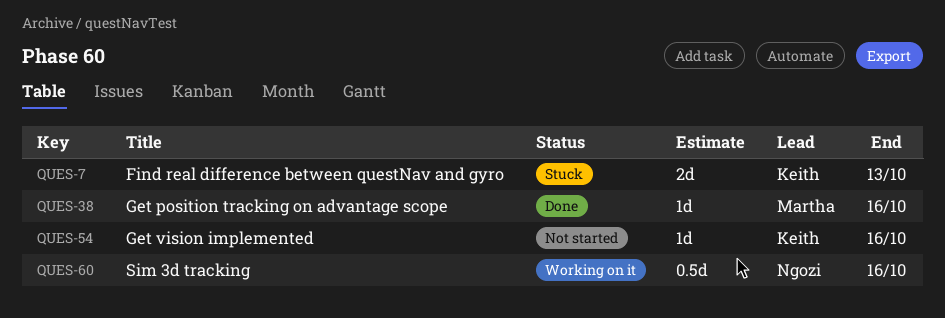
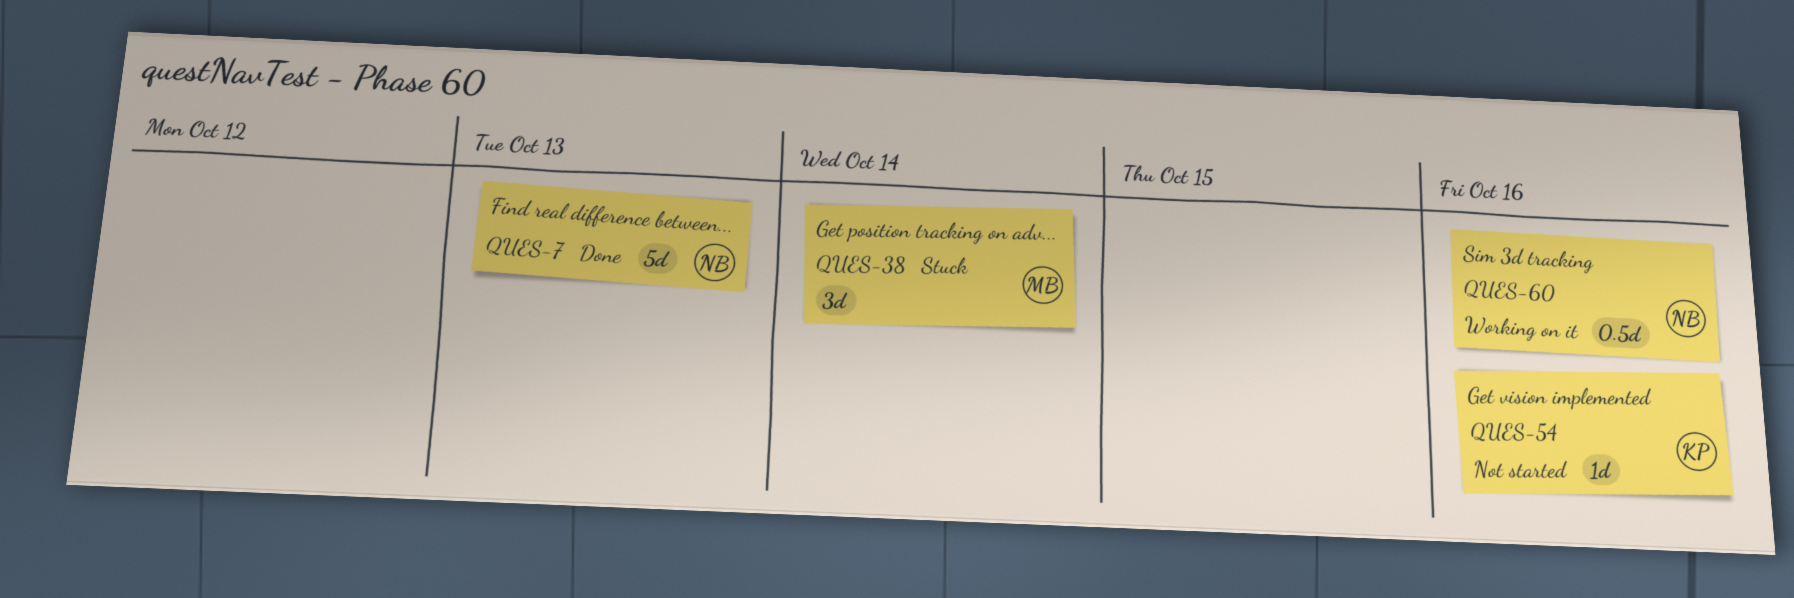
QUES-7, status: Stuck -> Done
QUES-7, owner: Keith -> Ngozi
QUES-7, estimate: 2d -> 5d
QUES-38, status: Done -> Stuck
QUES-38, estimate: 1d -> 3d
QUES-38, due: Oct 16 -> Oct 14

